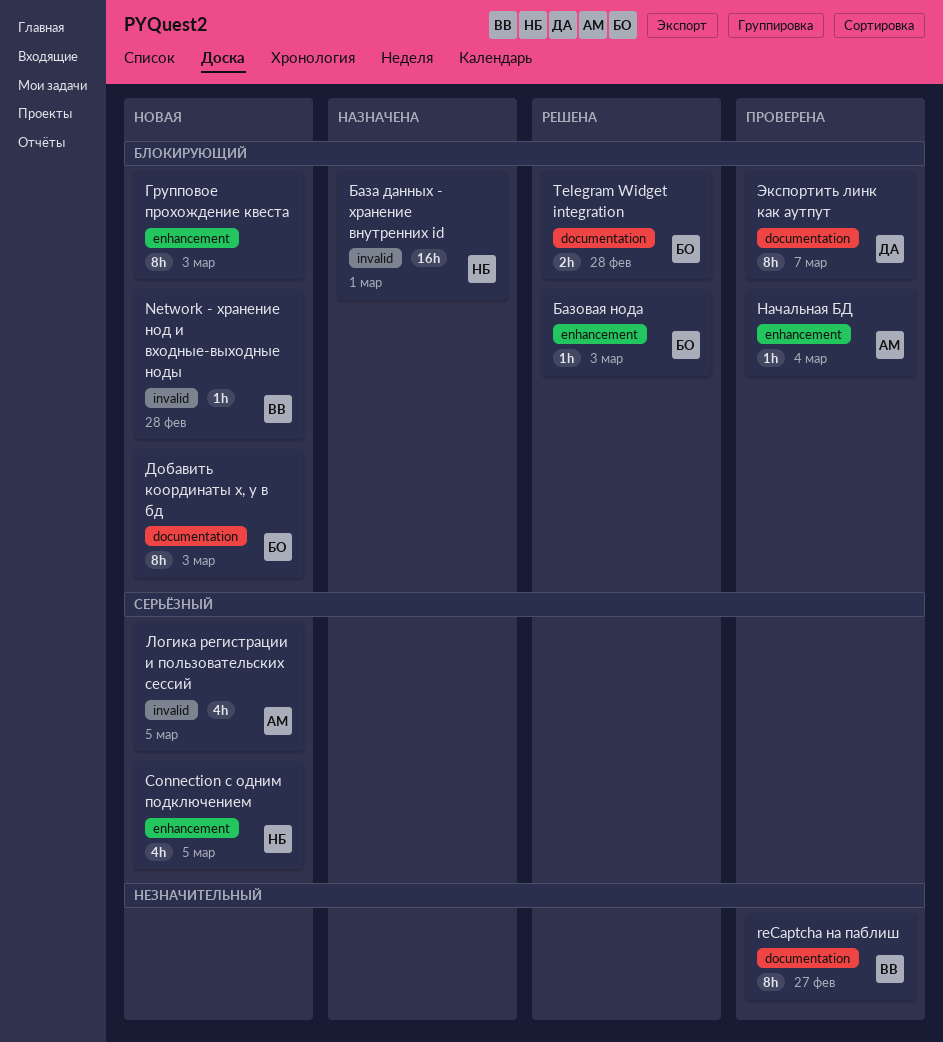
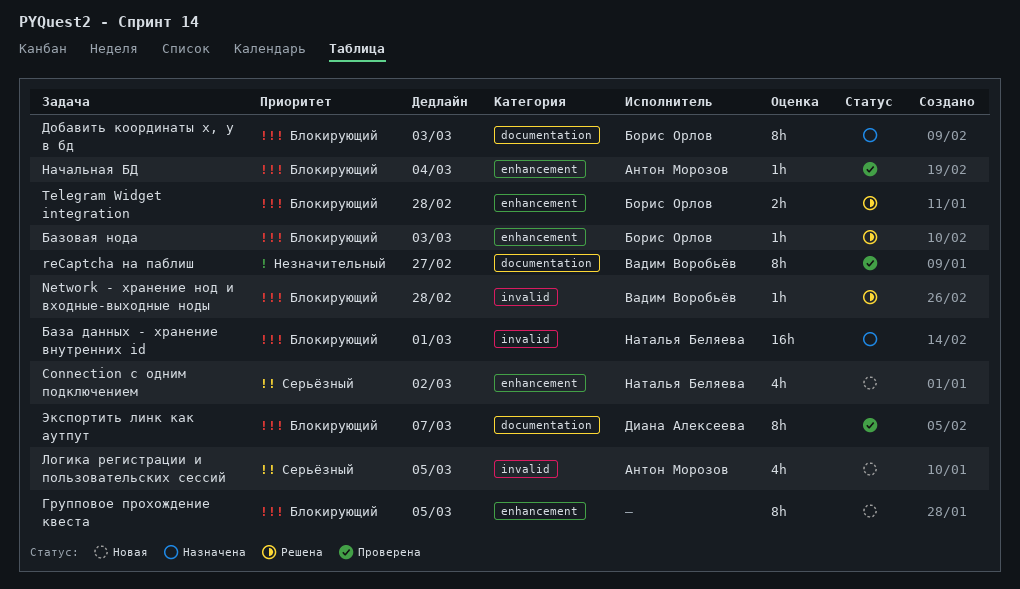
Connection с одним подключением, due: Mar 5 -> Mar 2
Network - хранение нод и входные-выходные ноды, status: Новая -> Решена
Telegram Widget integration, label: documentation -> enhancement
Групповое прохождение квеста, due: Mar 3 -> Mar 5
Добавить координаты x, y в бд, status: Новая -> Назначена

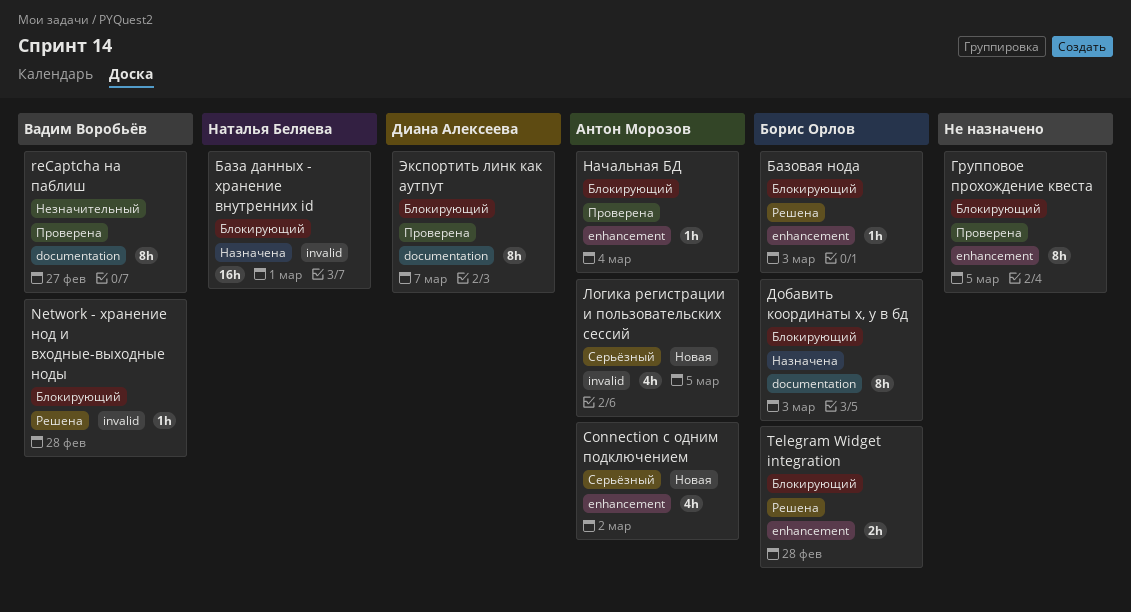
Connection с одним подключением, owner: Наталья Беляева -> Антон Морозов
Групповое прохождение квеста, status: Новая -> Проверена

